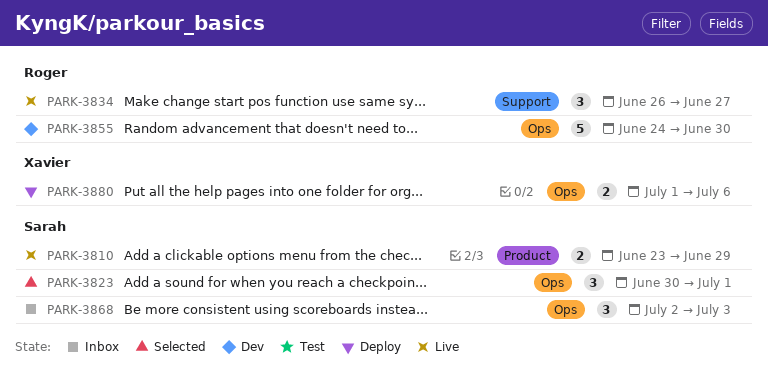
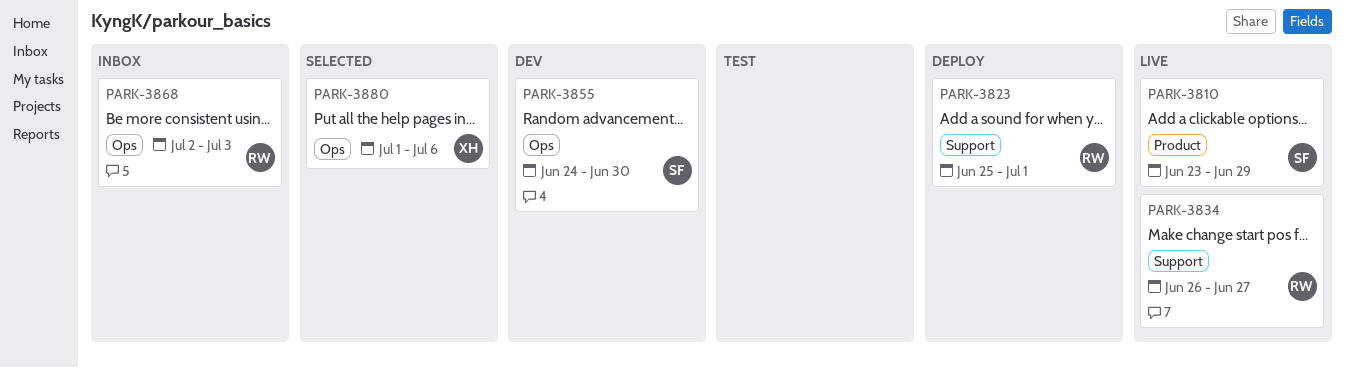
PARK-3823, status: Selected -> Deploy
PARK-3823, owner: Sarah -> Roger
PARK-3823, label: Ops -> Support
PARK-3823, start: Jun 30 -> Jun 25
PARK-3855, owner: Roger -> Sarah
PARK-3868, owner: Sarah -> Roger
PARK-3880, status: Deploy -> Selected

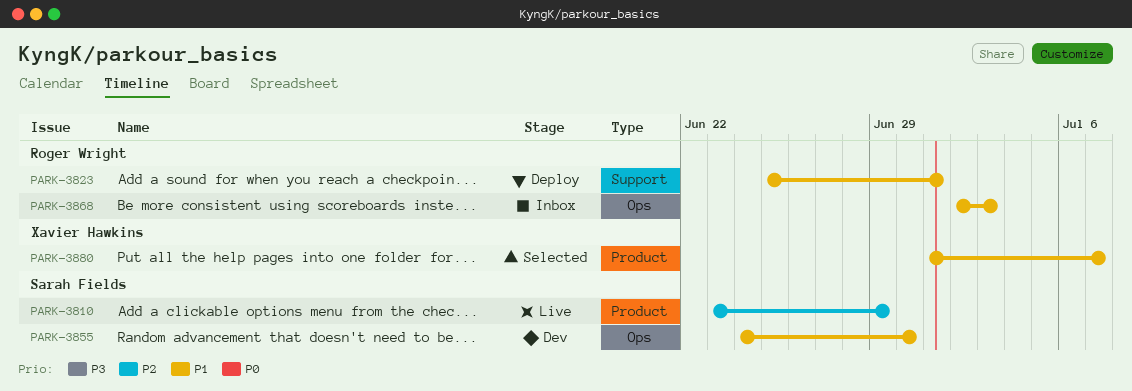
PARK-3834: present -> none
PARK-3880, label: Ops -> Product
PARK-3880, due: Jul 6 -> Jul 7

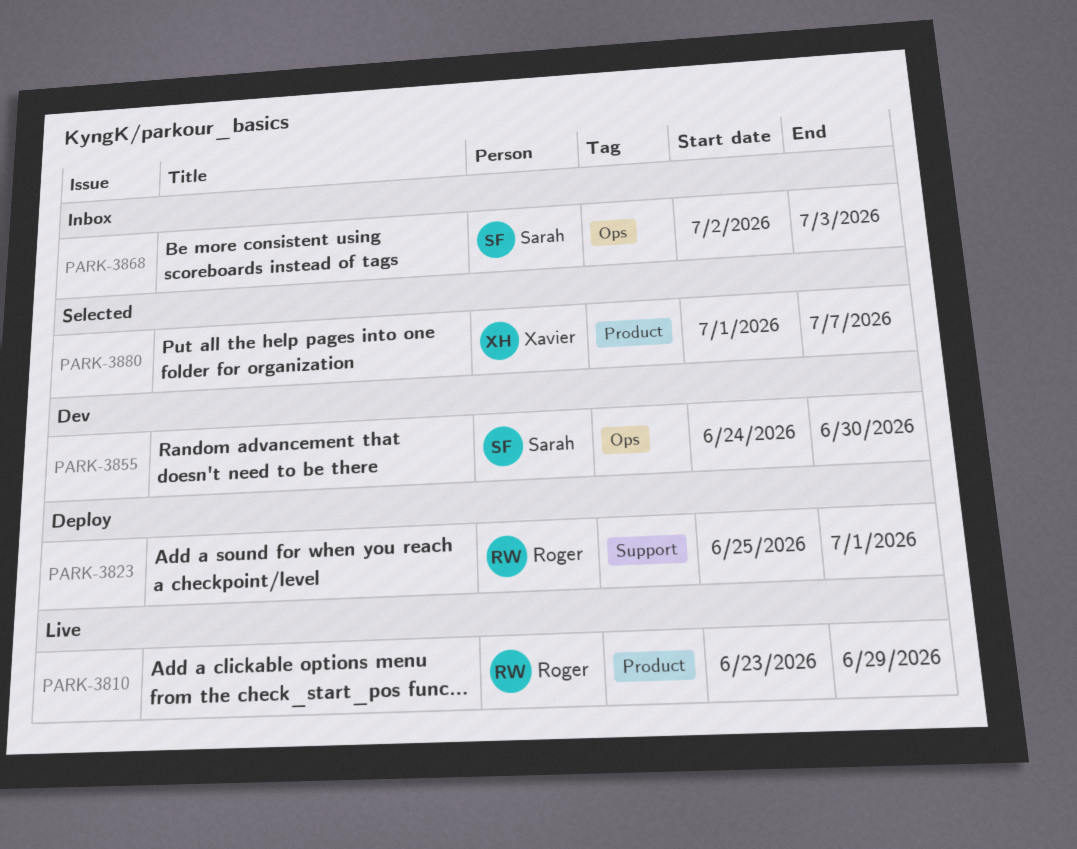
PARK-3810, owner: Sarah Fields -> Roger Wright
PARK-3868, owner: Roger Wright -> Sarah Fields

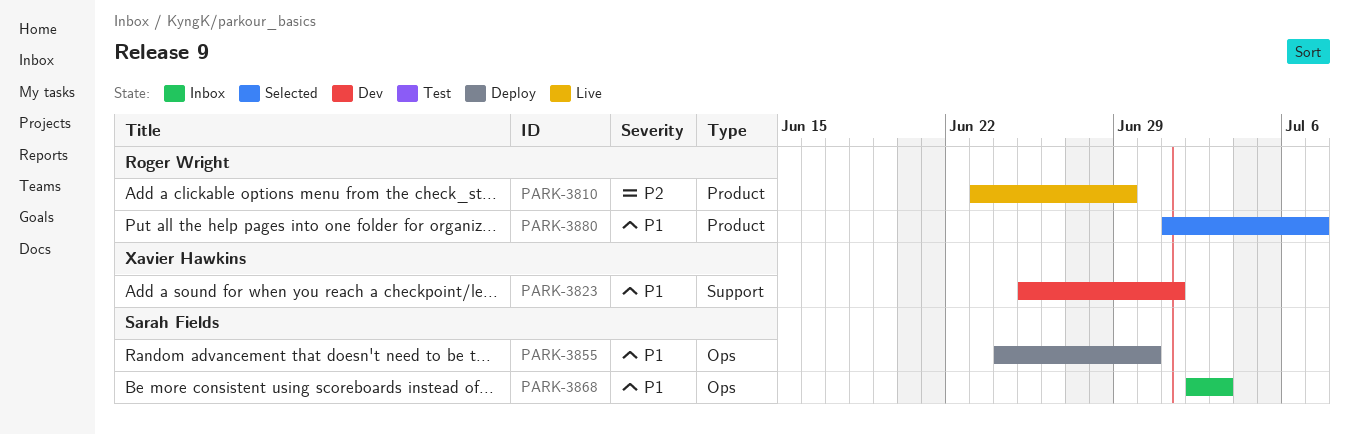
PARK-3823, status: Deploy -> Dev
PARK-3823, owner: Roger Wright -> Xavier Hawkins
PARK-3855, status: Dev -> Deploy
PARK-3880, owner: Xavier Hawkins -> Roger Wright

